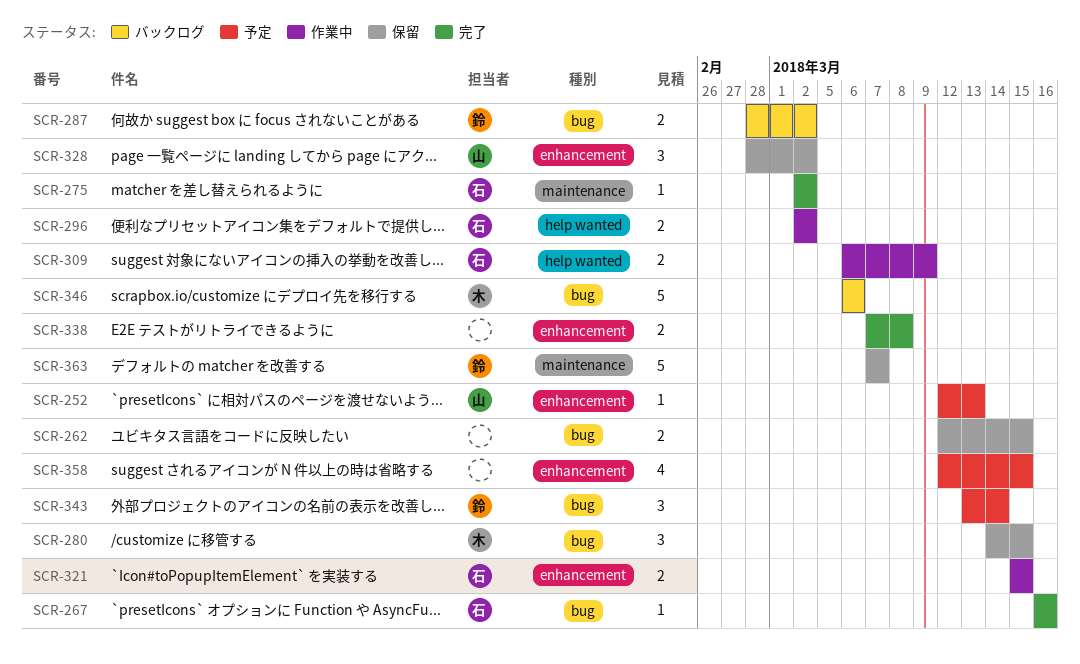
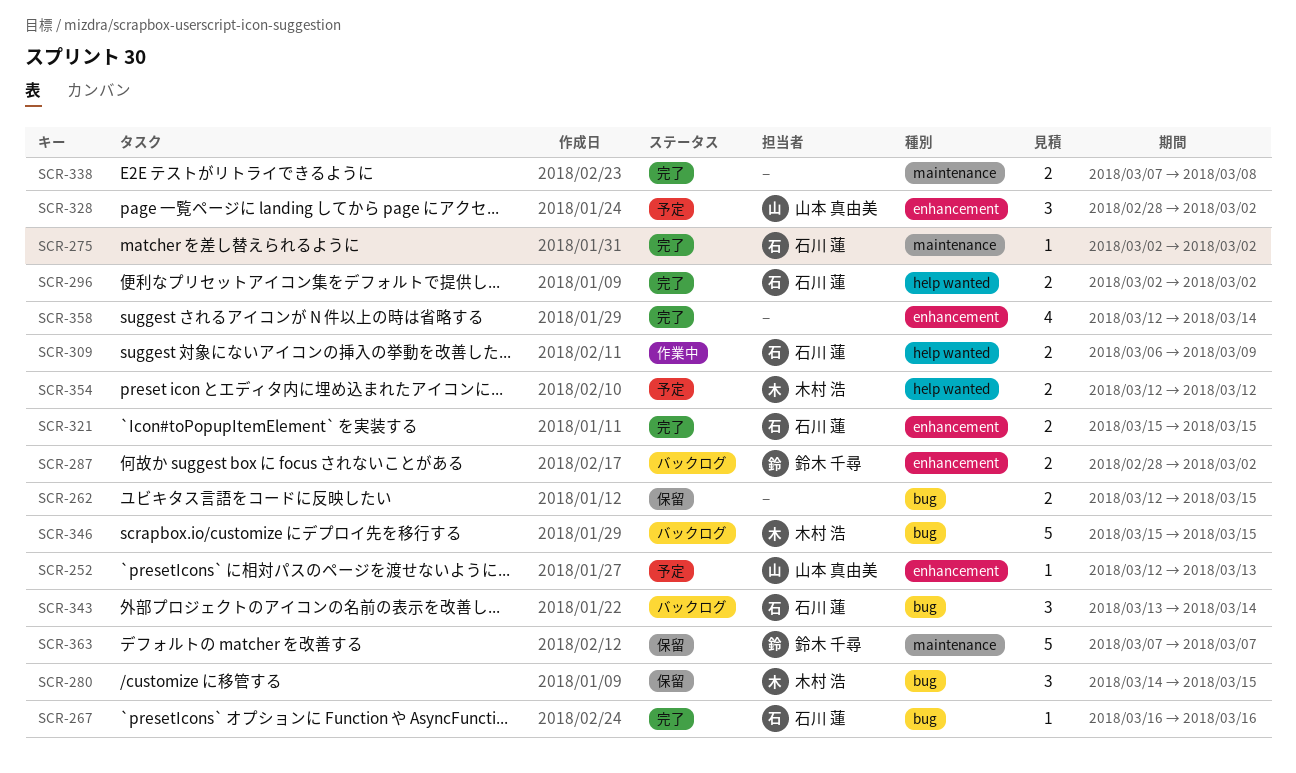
SCR-287, label: bug -> enhancement
SCR-296, status: 作業中 -> 完了
SCR-321, status: 作業中 -> 完了
SCR-328, status: 保留 -> 予定
SCR-338, label: enhancement -> maintenance
SCR-343, status: 予定 -> バックログ
SCR-343, owner: 鈴木 千尋 -> 石川 蓮
SCR-346, start: Mar 6 -> Mar 15
SCR-346, due: Mar 6 -> Mar 15
SCR-354: none -> present
SCR-358, status: 予定 -> 完了
SCR-358, due: Mar 15 -> Mar 14

